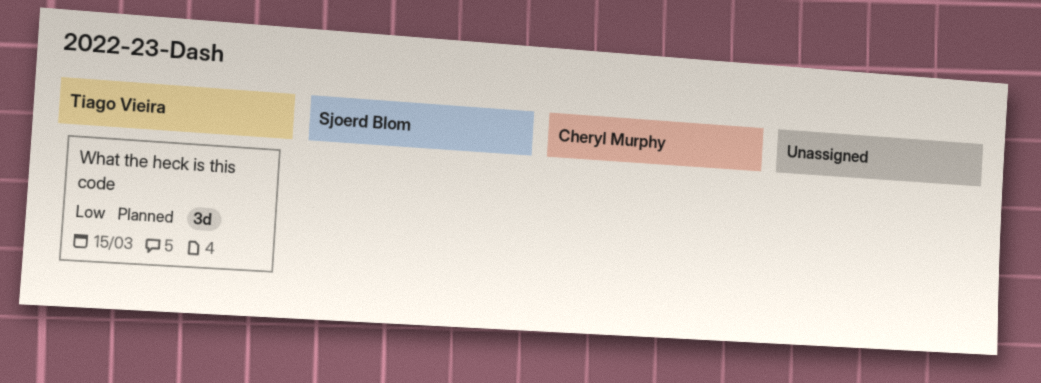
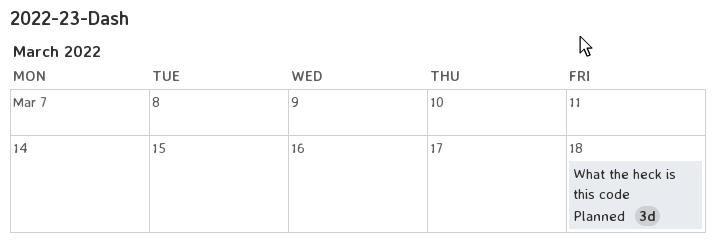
What the heck is this code, due: Mar 15 -> Mar 18

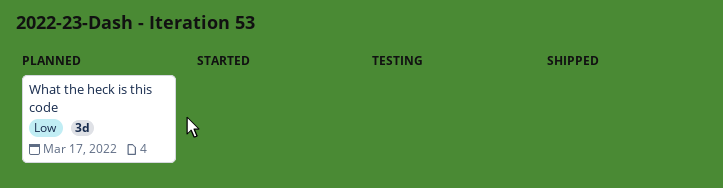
What the heck is this code, due: Mar 18 -> Mar 17

